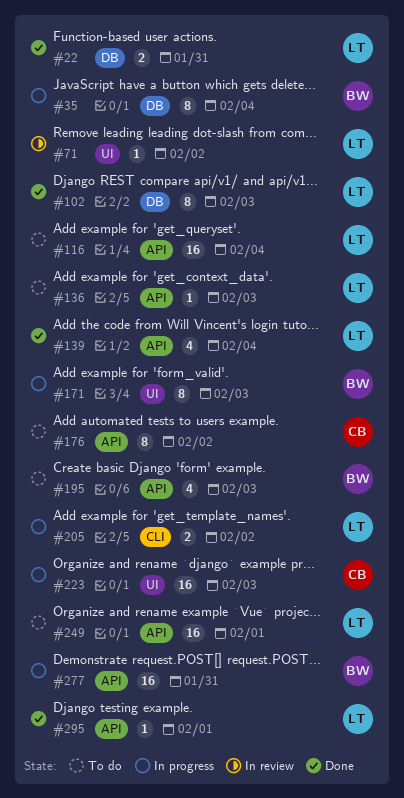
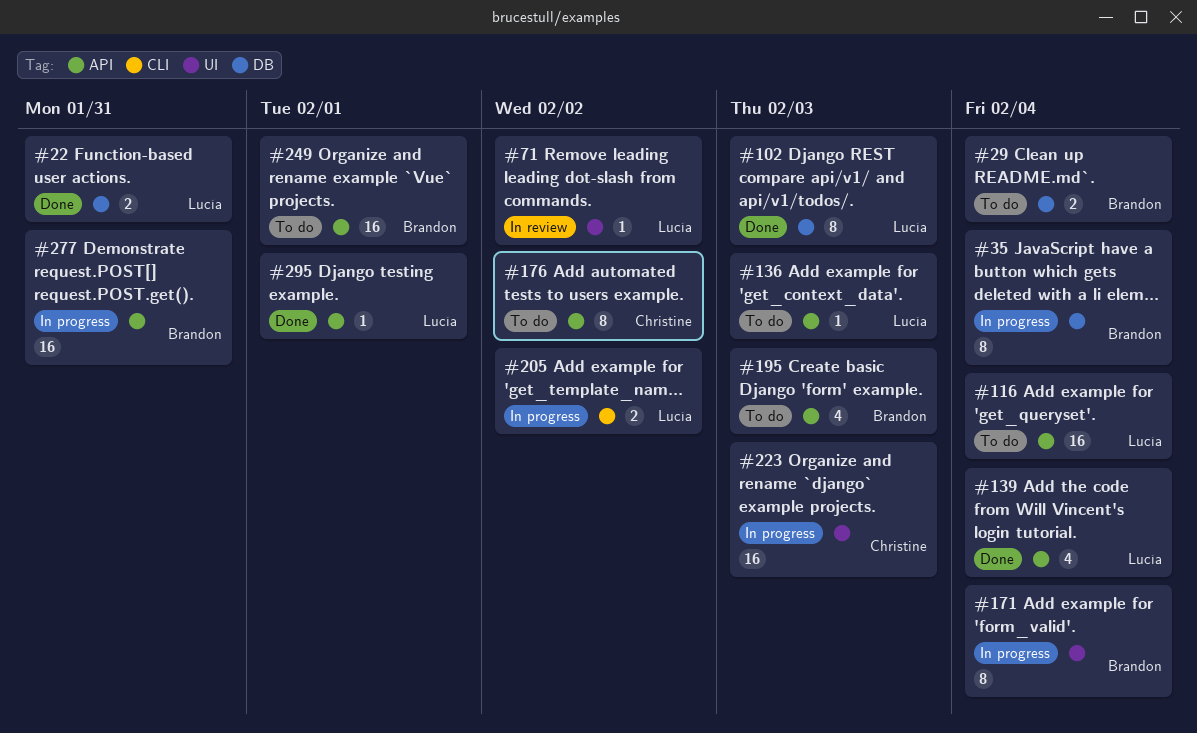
#29: none -> present
#171, due: Feb 3 -> Feb 4
#249, owner: Lucía -> Brandon

